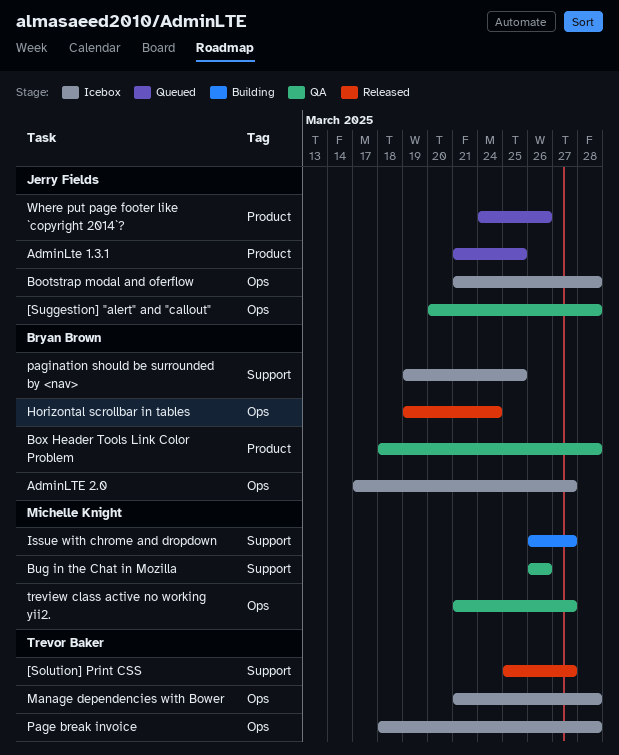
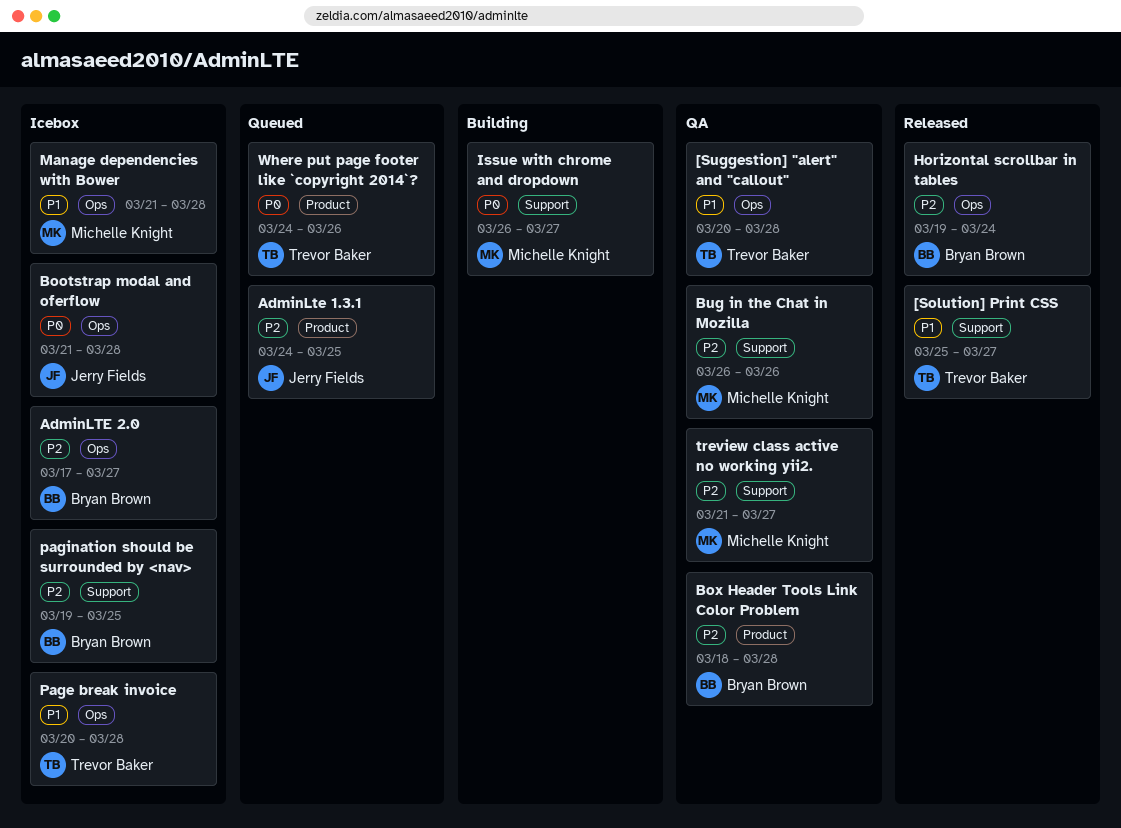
[Suggestion] "alert" and "callout", owner: Jerry Fields -> Trevor Baker
AdminLte 1.3.1, start: Mar 21 -> Mar 24
Manage dependencies with Bower, owner: Trevor Baker -> Michelle Knight
Page break invoice, start: Mar 18 -> Mar 20
treview class active no working yii2., label: Ops -> Support
Where put page footer like `copyright 2014`?, owner: Jerry Fields -> Trevor Baker

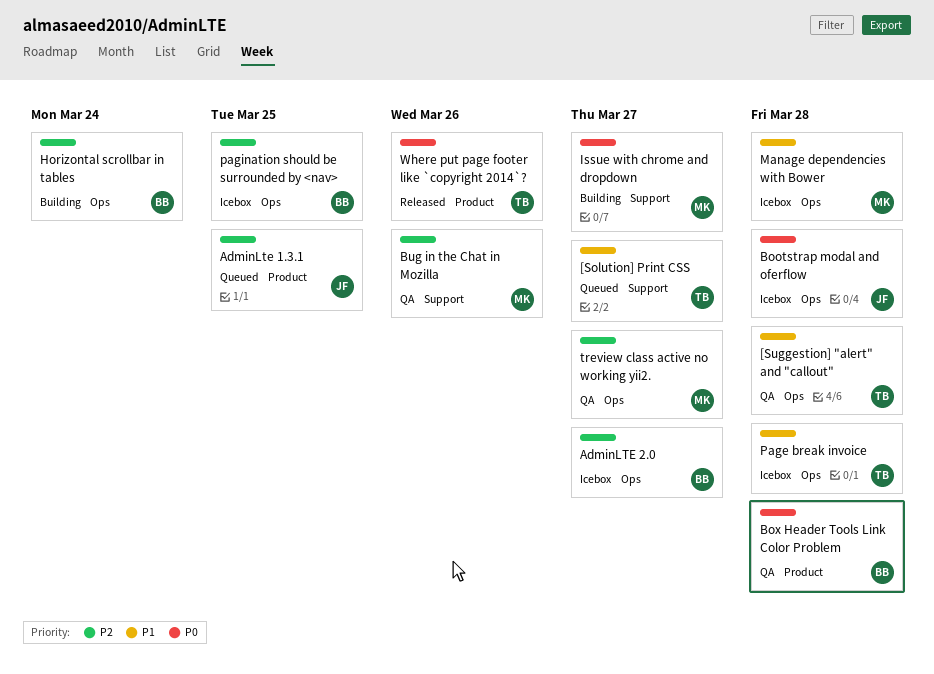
[Solution] Print CSS, status: Released -> Queued
Box Header Tools Link Color Problem, priority: P2 -> P0
Horizontal scrollbar in tables, status: Released -> Building
pagination should be surrounded by <nav>, label: Support -> Ops
treview class active no working yii2., label: Support -> Ops
Where put page footer like `copyright 2014`?, status: Queued -> Released

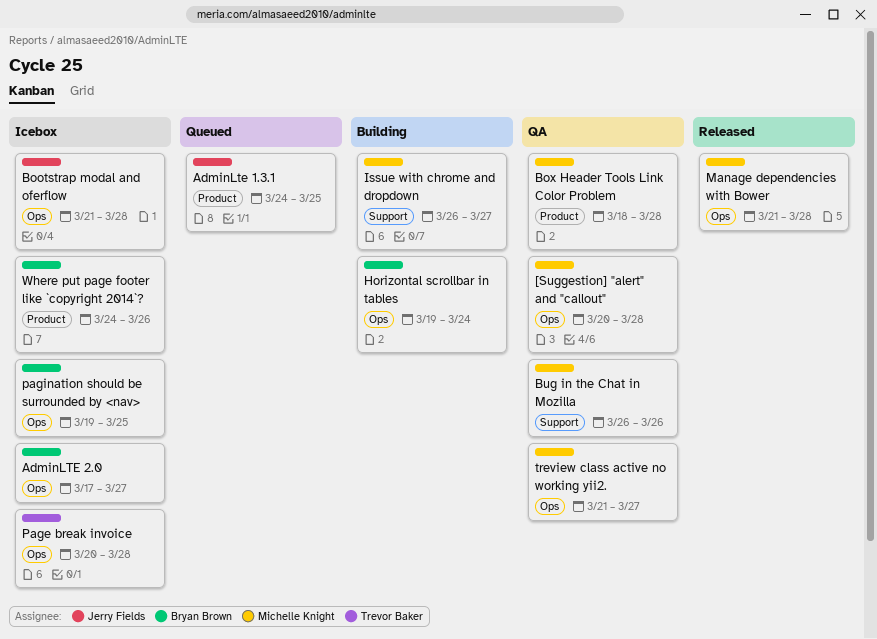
[Solution] Print CSS: present -> none
[Suggestion] "alert" and "callout", owner: Trevor Baker -> Michelle Knight
Box Header Tools Link Color Problem, owner: Bryan Brown -> Michelle Knight
Manage dependencies with Bower, status: Icebox -> Released
Where put page footer like `copyright 2014`?, status: Released -> Icebox
Where put page footer like `copyright 2014`?, owner: Trevor Baker -> Bryan Brown

